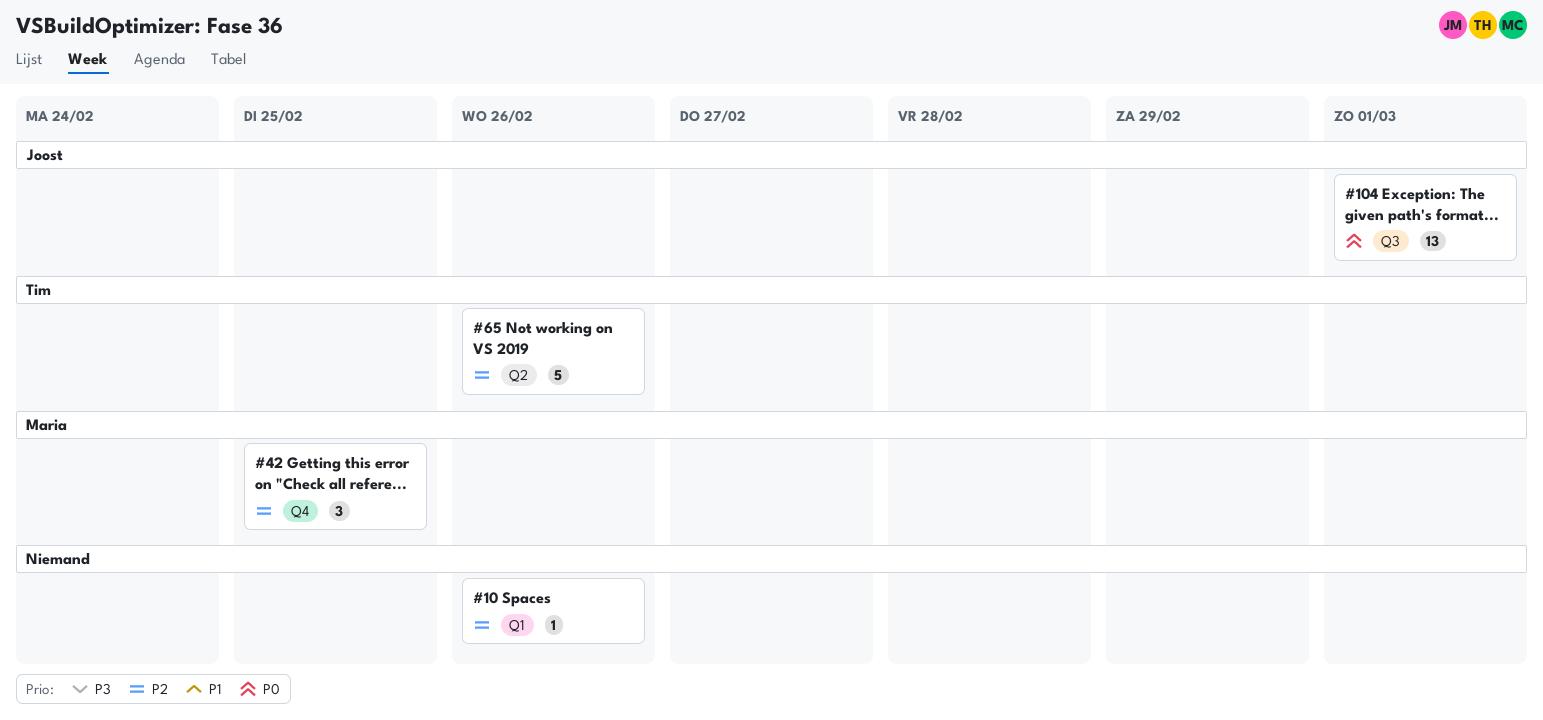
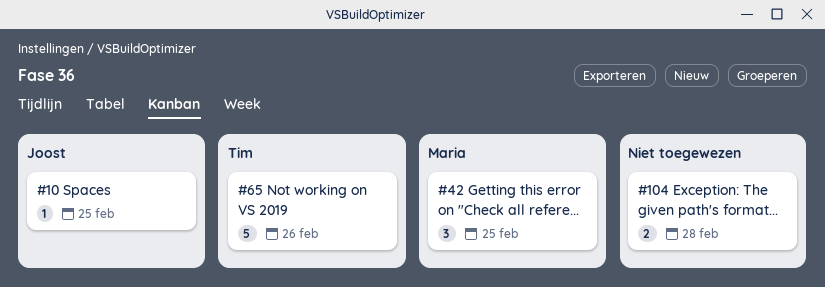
#10, owner: none -> Joost
#10, due: Feb 26 -> Feb 25
#104, owner: Joost -> none
#104, estimate: 13 -> 2
#104, due: Mar 1 -> Feb 28

